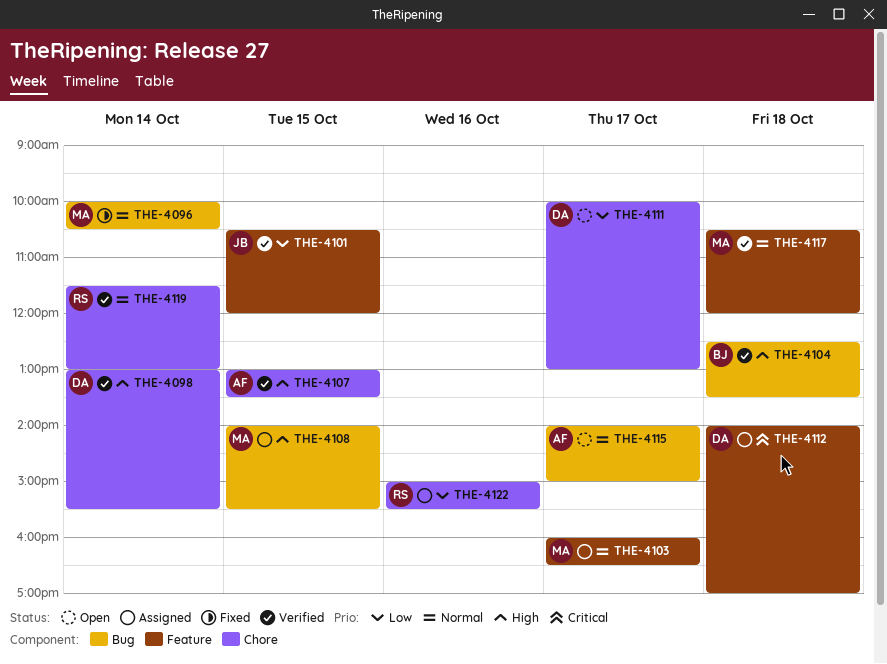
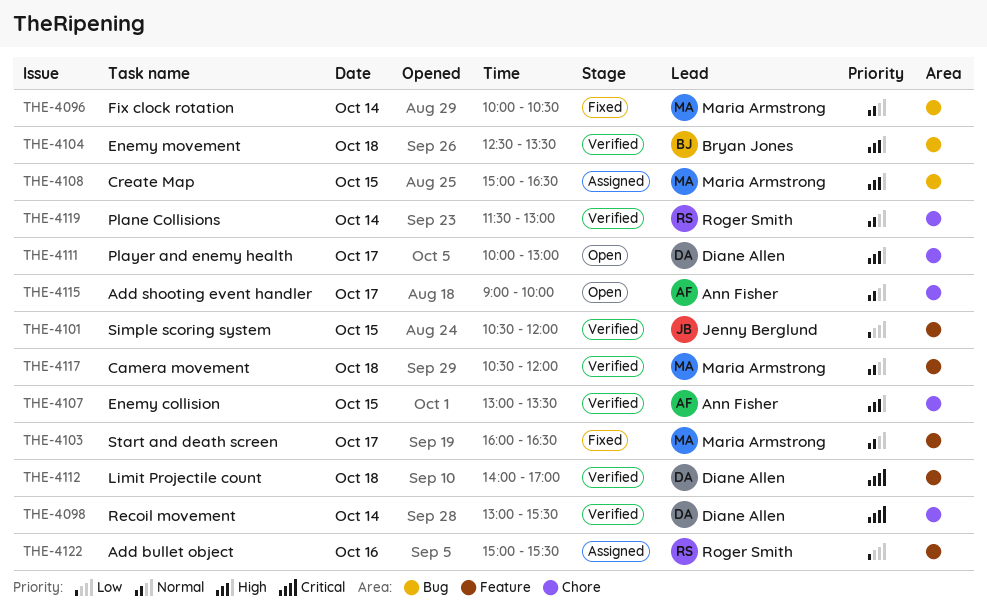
THE-4098, priority: High -> Critical
THE-4103, status: Assigned -> Fixed
THE-4108, begins: 14:00 -> 15:00
THE-4108, ends: 15:30 -> 16:30
THE-4111, priority: Low -> High
THE-4112, status: Assigned -> Verified
THE-4115, label: Bug -> Chore
THE-4115, begins: 14:00 -> 09:00
THE-4115, ends: 15:00 -> 10:00
THE-4122, label: Chore -> Feature

